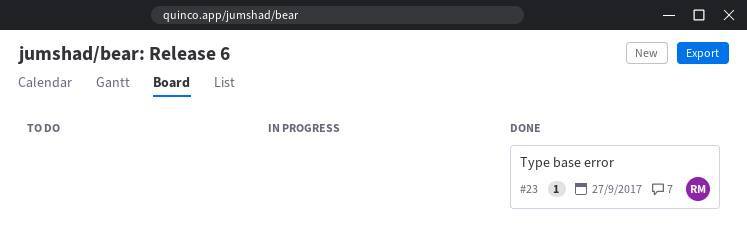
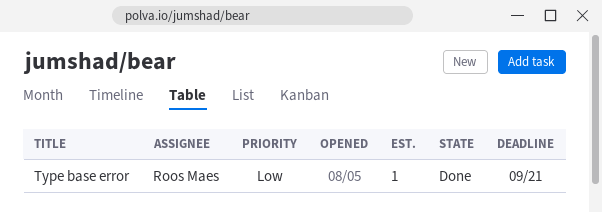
Type base error, due: Sep 27 -> Sep 21

